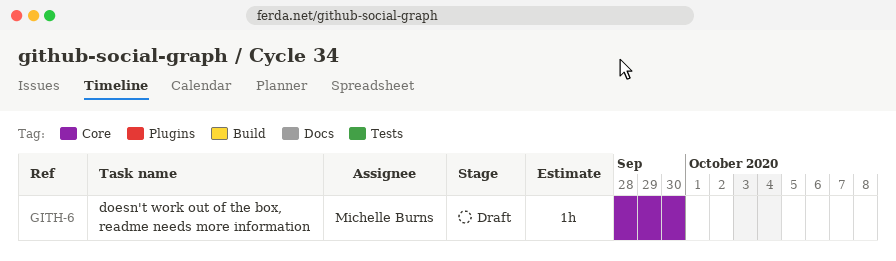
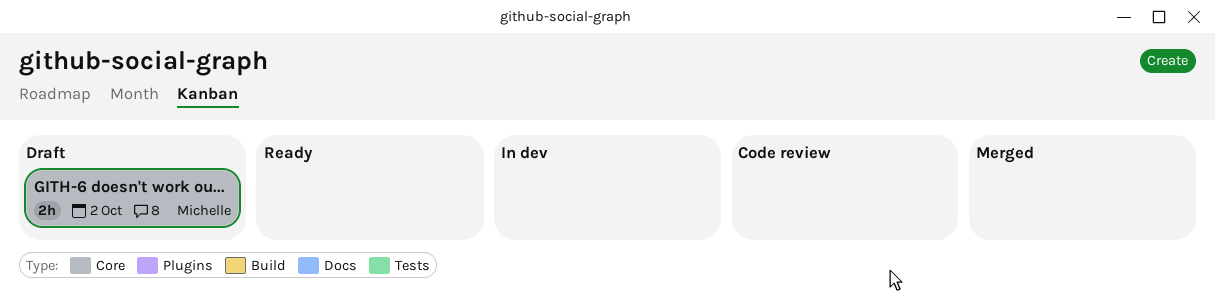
GITH-6, estimate: 1h -> 2h
GITH-6, due: Sep 30 -> Oct 2

